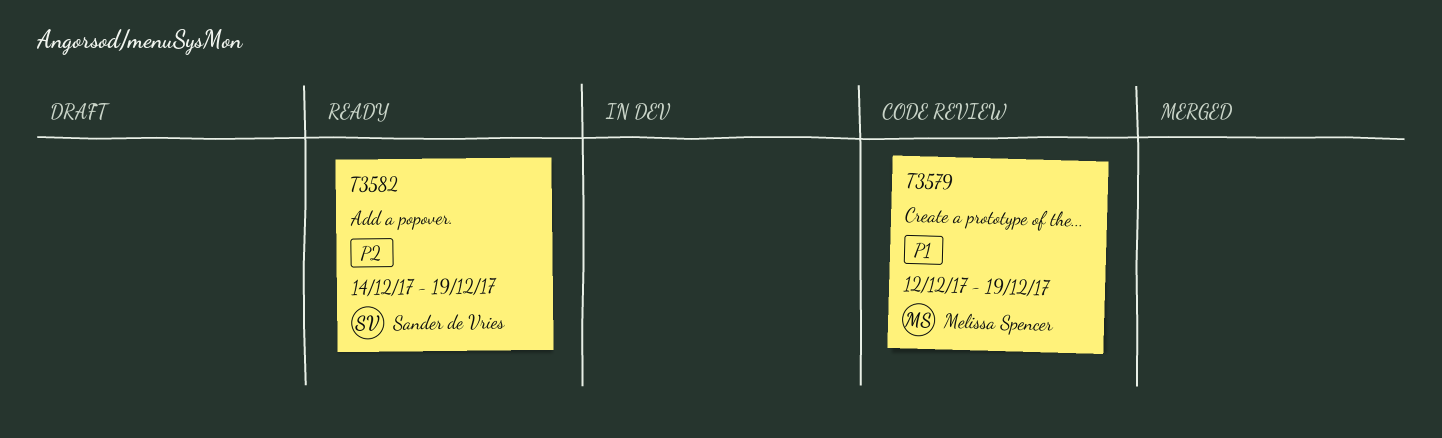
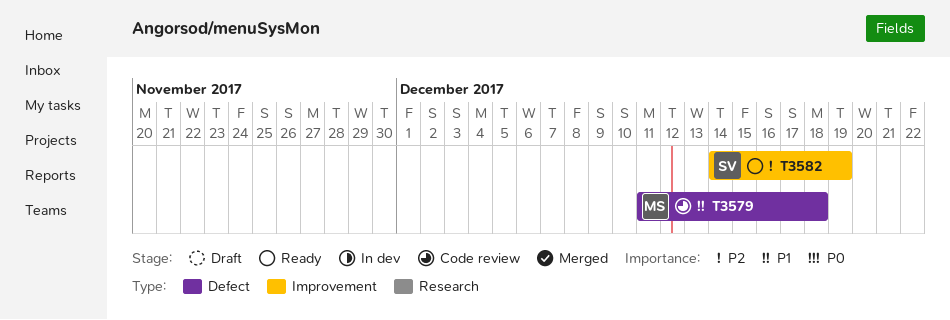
T3579, start: Dec 12 -> Dec 11
T3579, due: Dec 19 -> Dec 18

